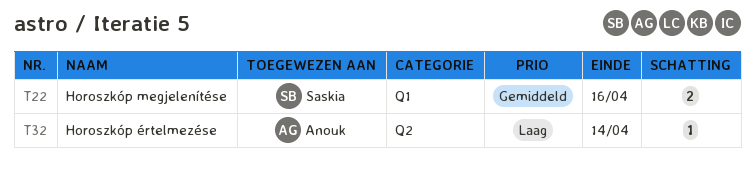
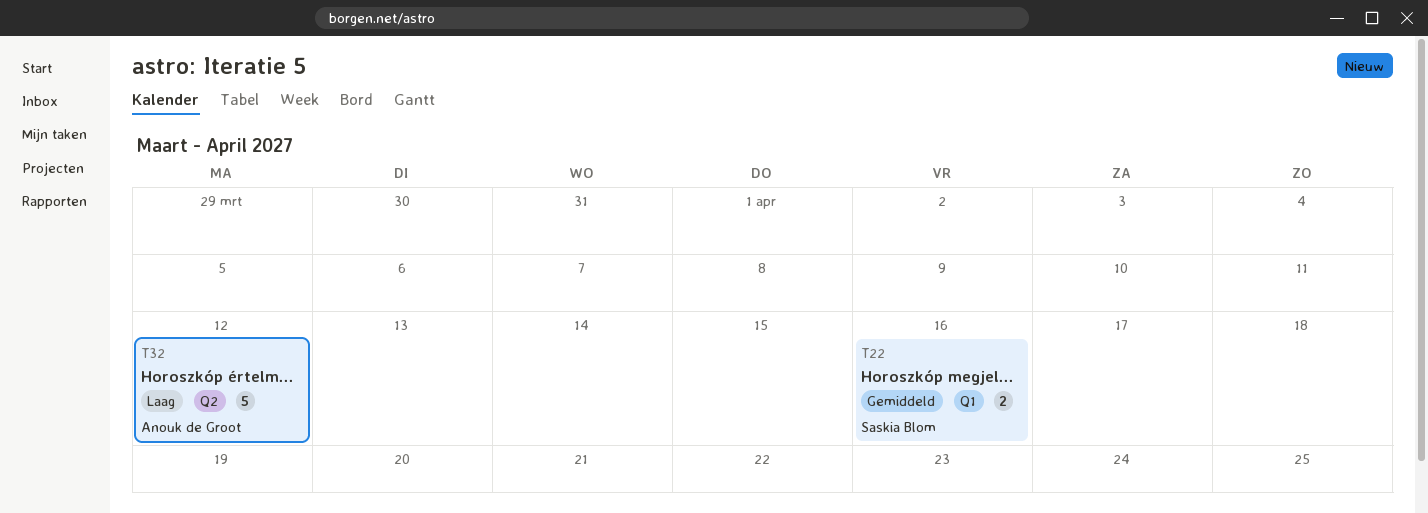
T32, estimate: 1 -> 5
T32, due: Apr 14 -> Apr 12

